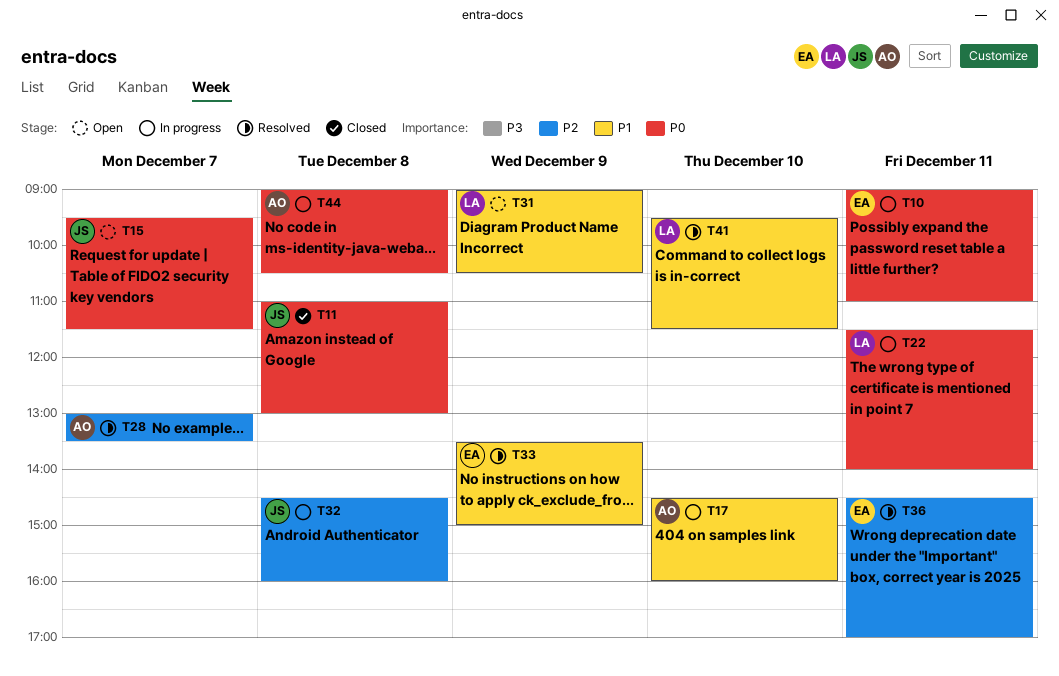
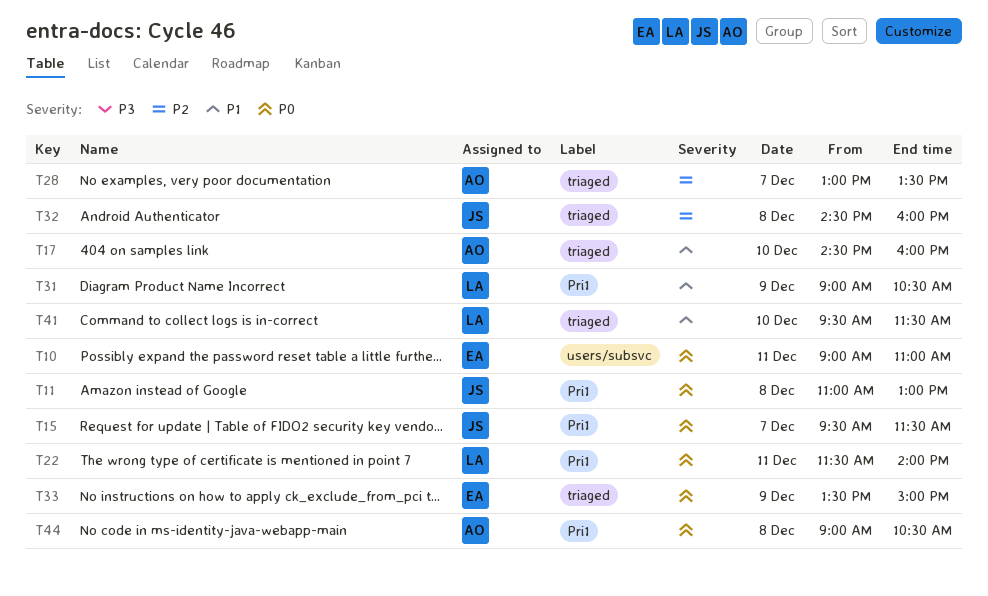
T33, priority: P1 -> P0
T36: present -> none

